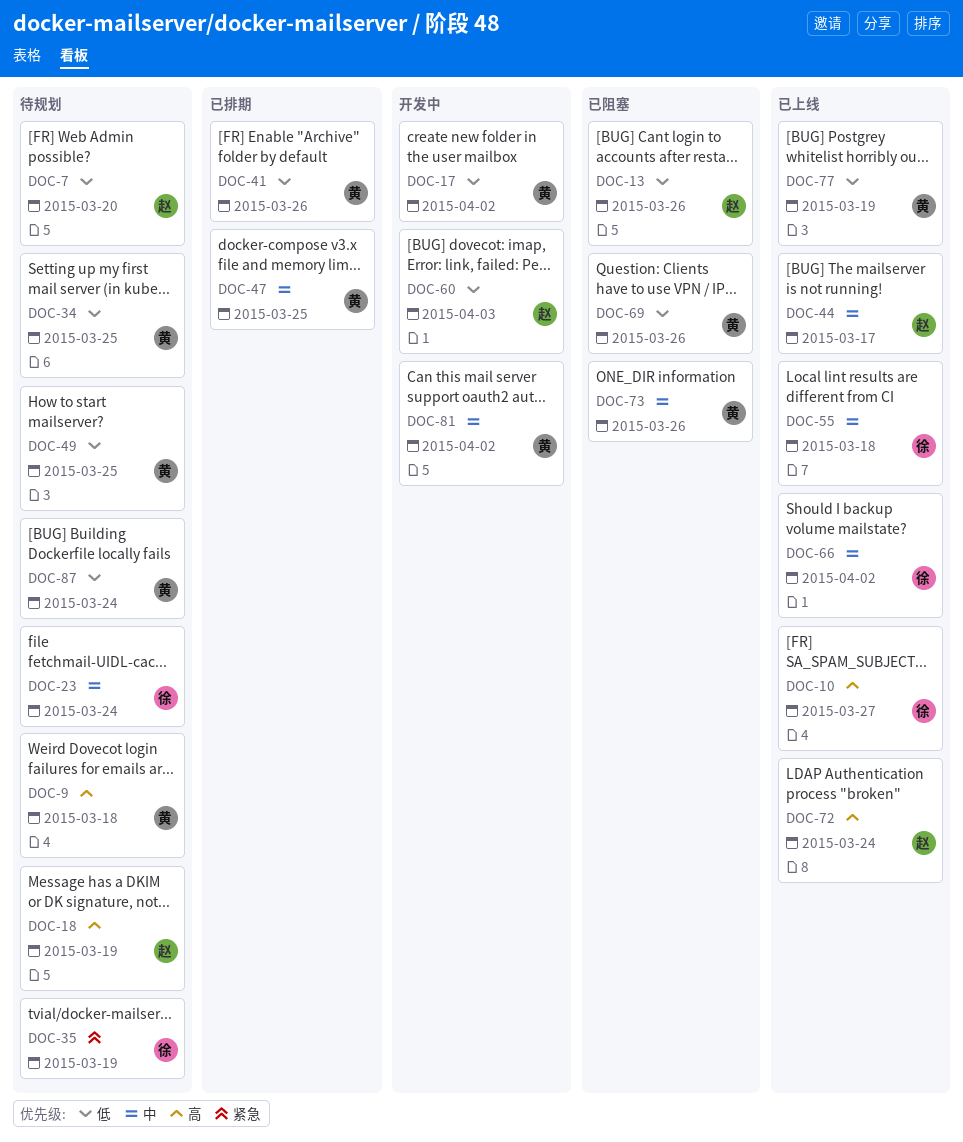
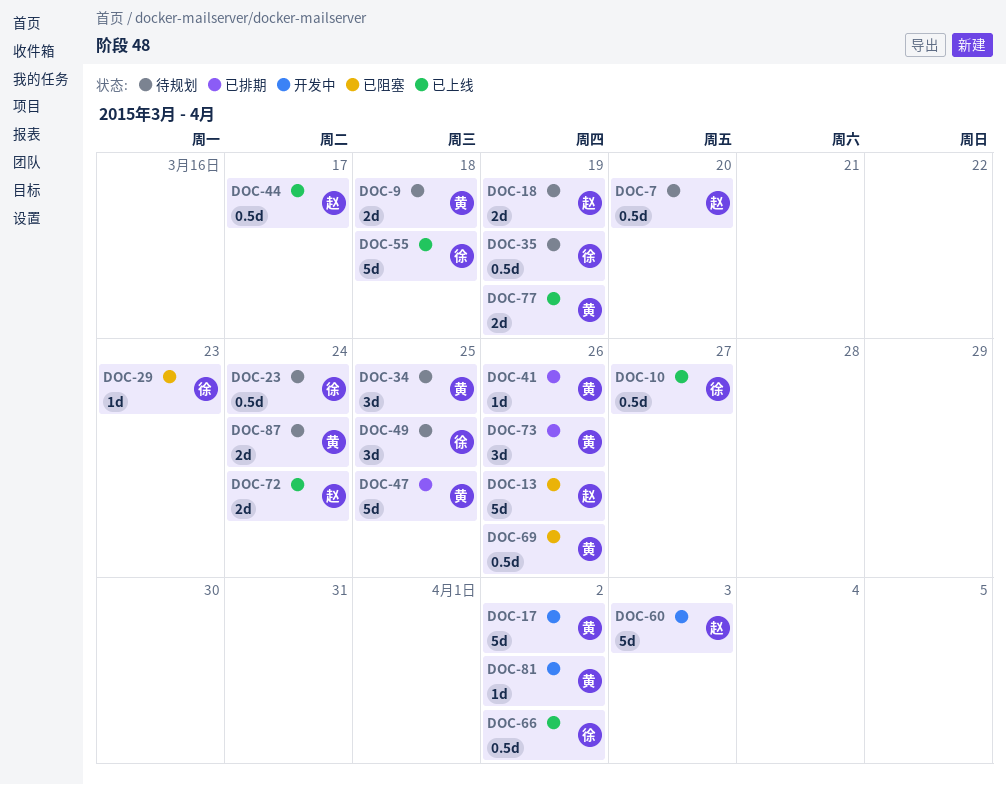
DOC-29: none -> present
DOC-49, owner: 黄 -> 徐
DOC-73, status: 已阻塞 -> 已排期

